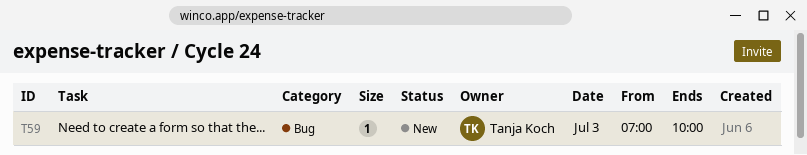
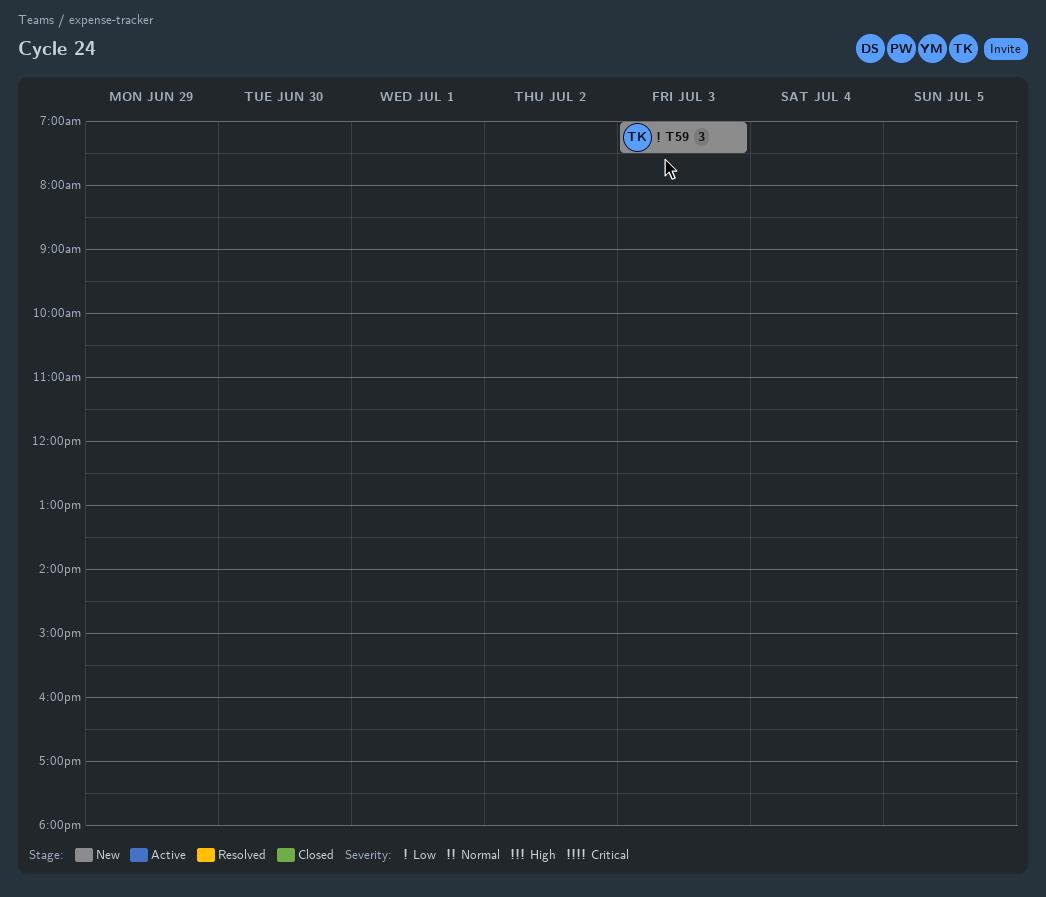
T59, estimate: 1 -> 3
T59, ends: 10:00 -> 07:30

